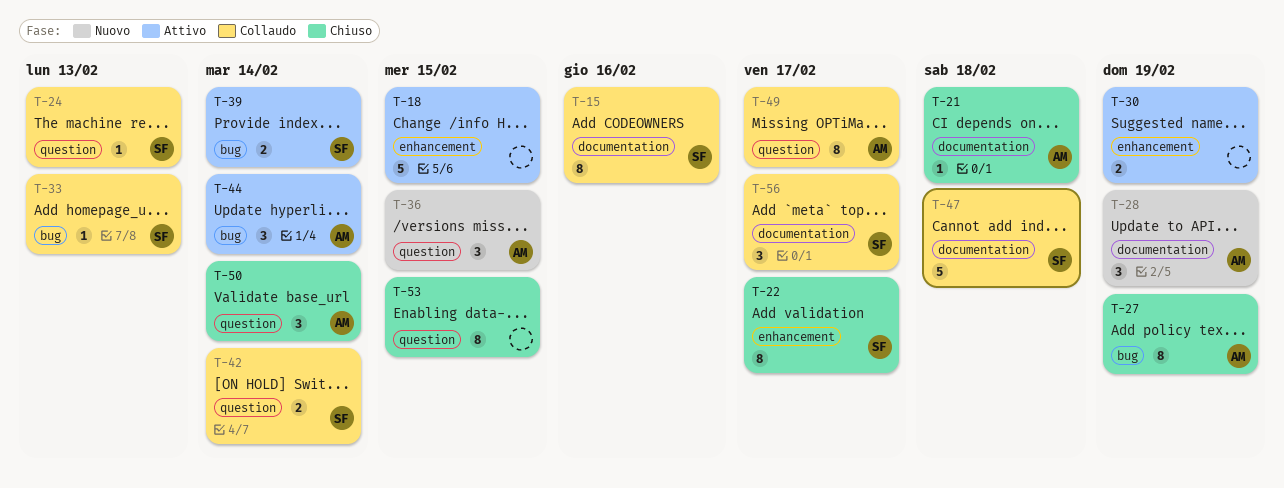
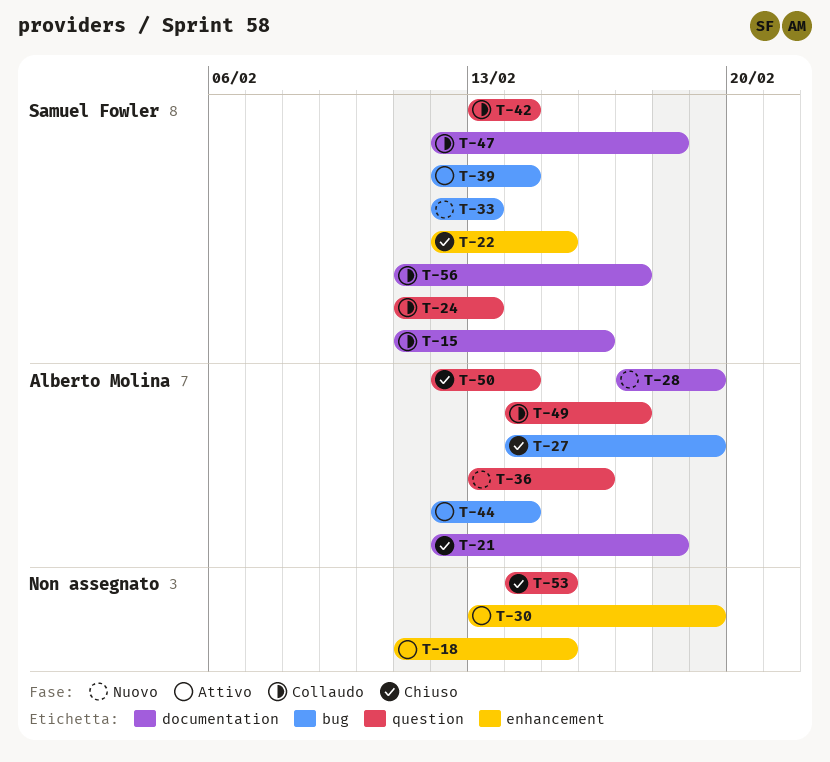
T-22, due: Feb 17 -> Feb 15
T-33, status: Collaudo -> Nuovo
T-36, due: Feb 15 -> Feb 16

